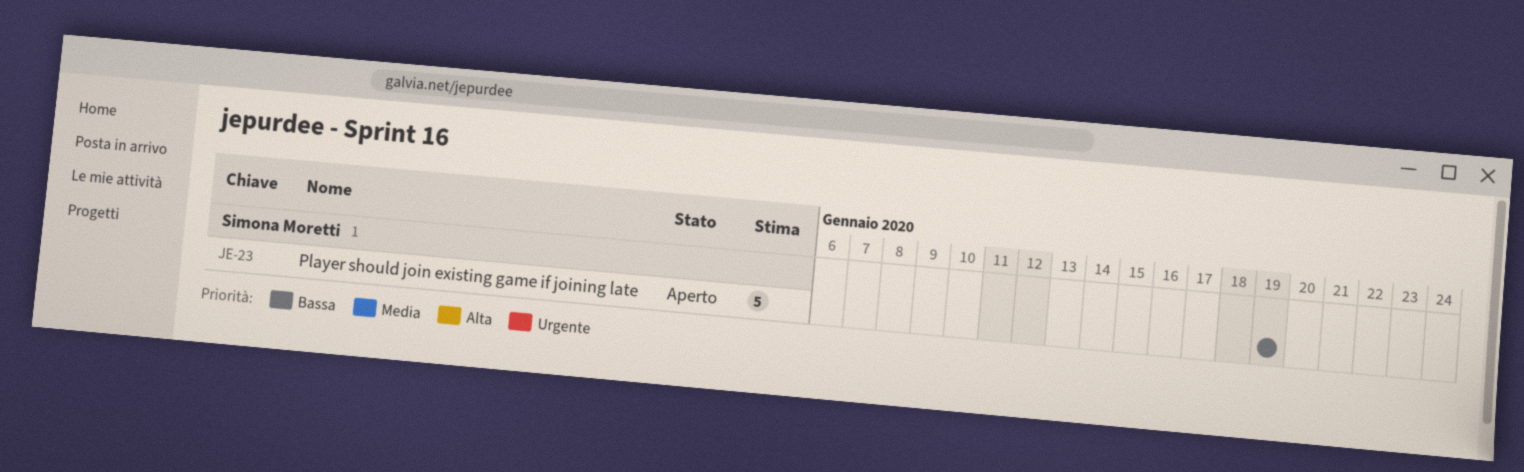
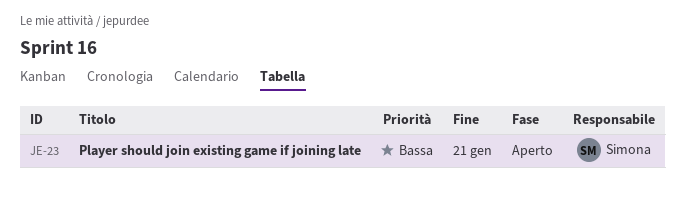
JE-23, due: Jan 19 -> Jan 21

